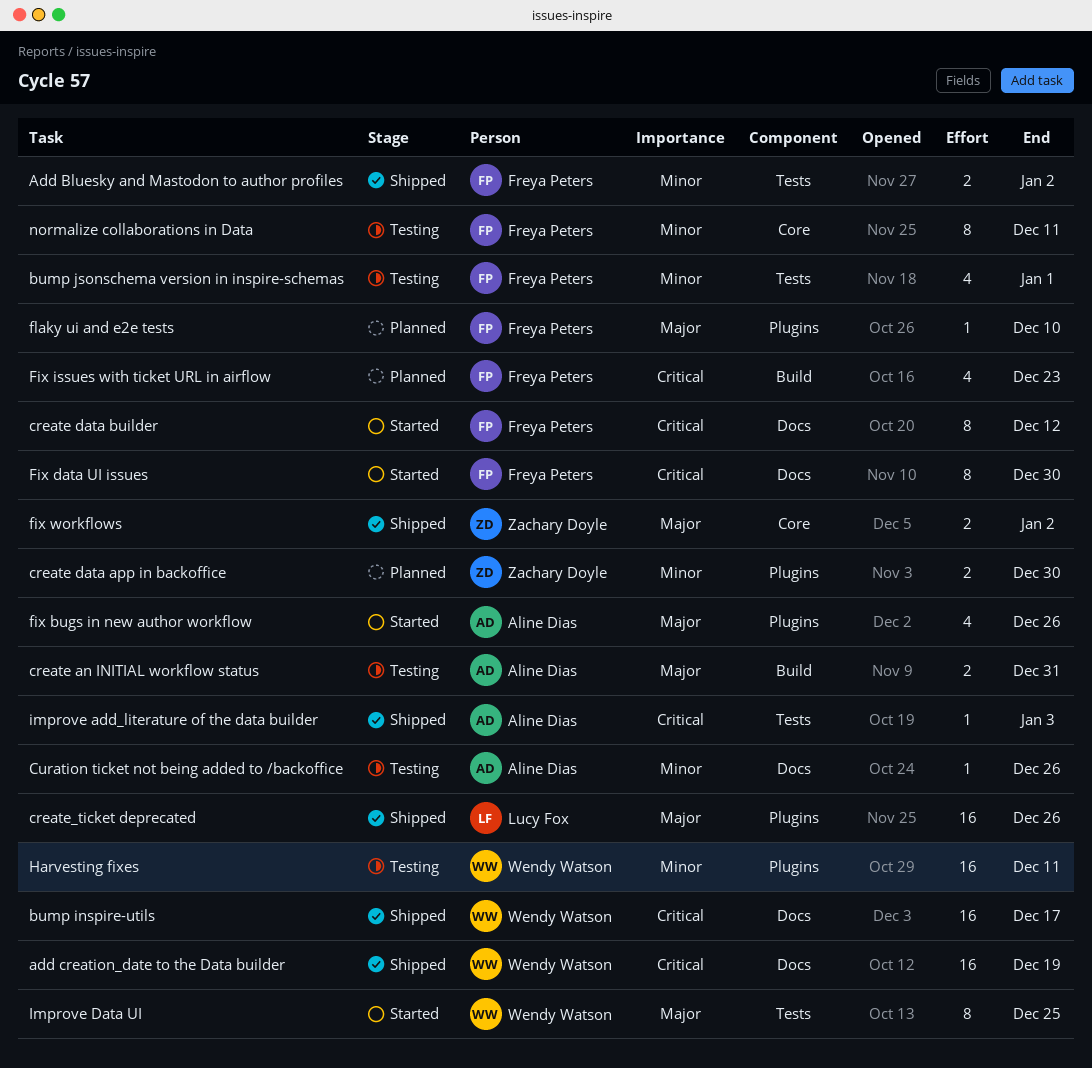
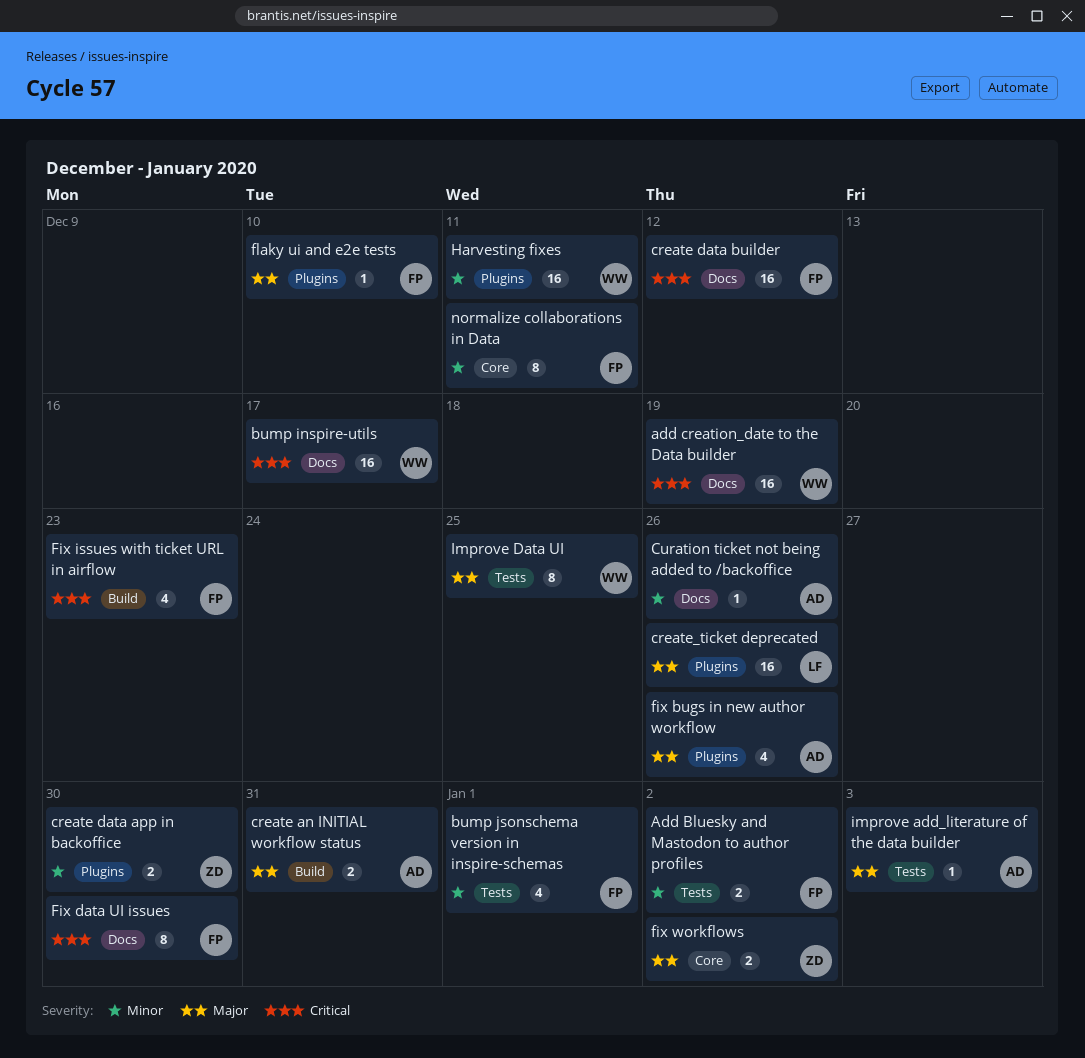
create data builder, estimate: 8 -> 16
improve add_literature of the data builder, priority: Critical -> Major

